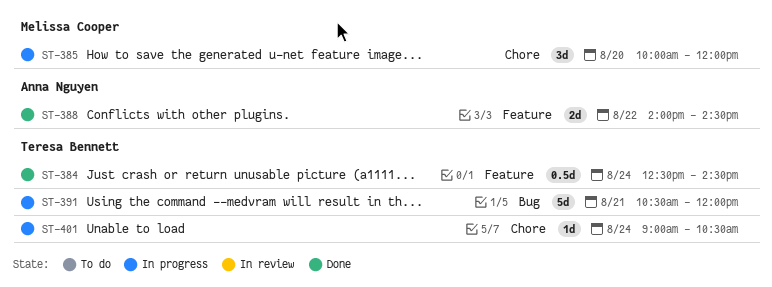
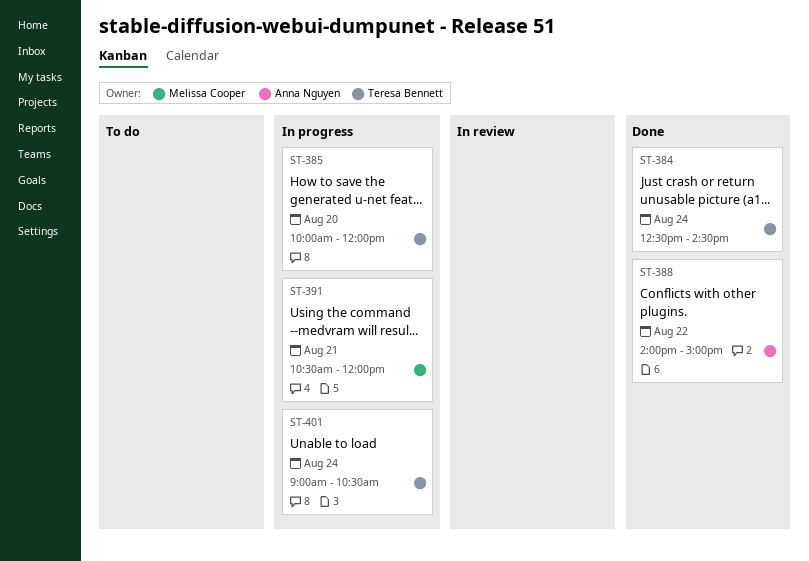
ST-385, owner: Melissa Cooper -> Teresa Bennett
ST-388, ends: 14:30 -> 15:00
ST-391, owner: Teresa Bennett -> Melissa Cooper

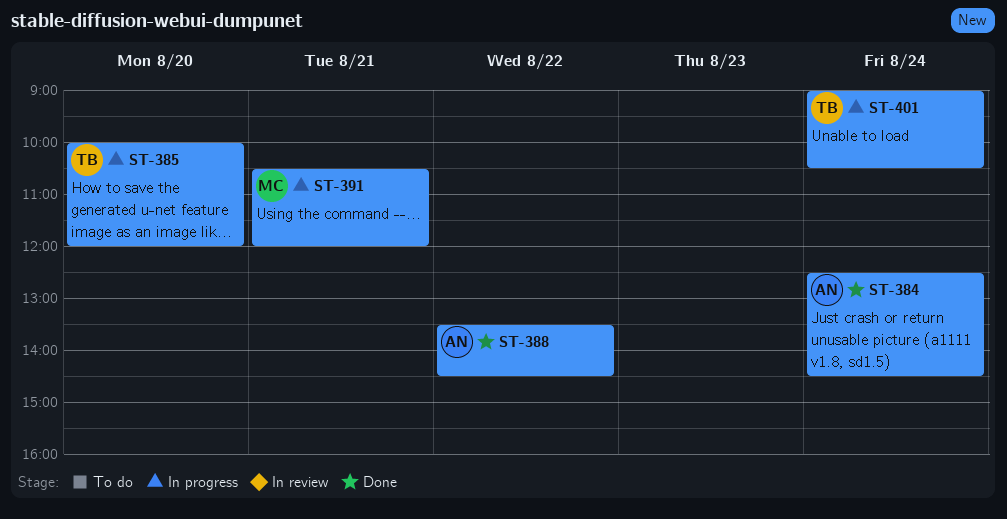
ST-384, owner: Teresa Bennett -> Anna Nguyen
ST-388, begins: 14:00 -> 13:30
ST-388, ends: 15:00 -> 14:30

